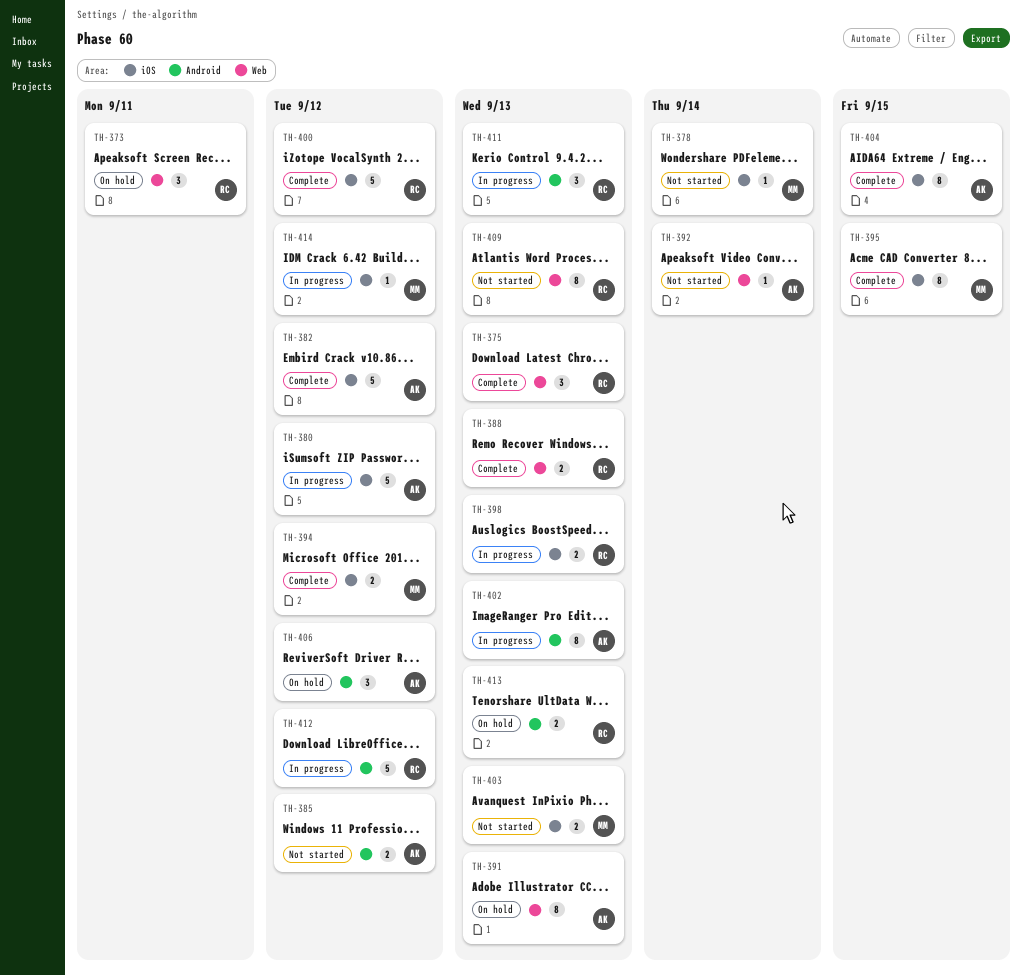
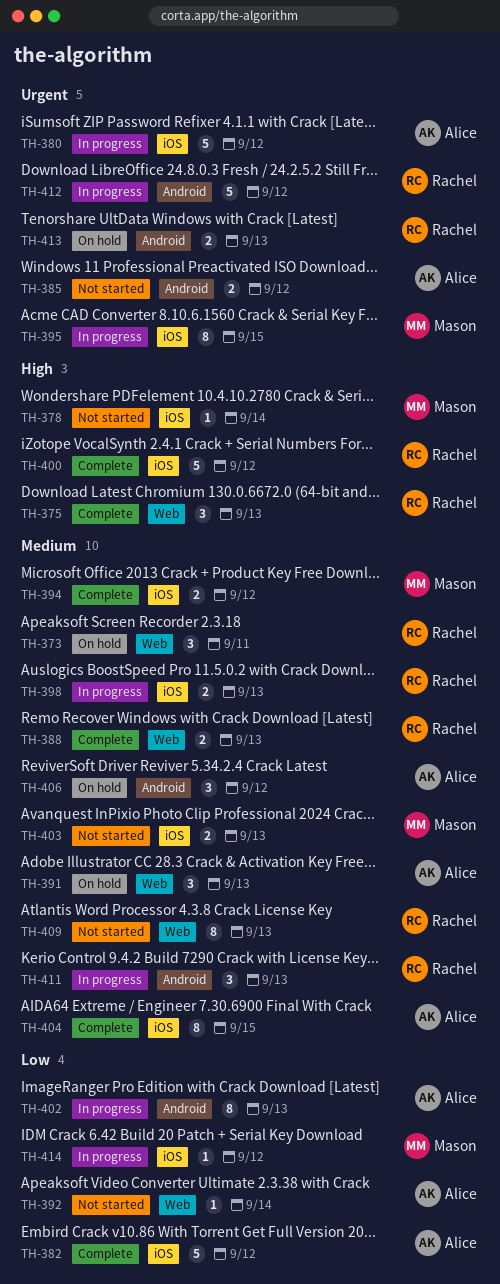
TH-391, estimate: 8 -> 3
TH-395, status: Complete -> In progress

